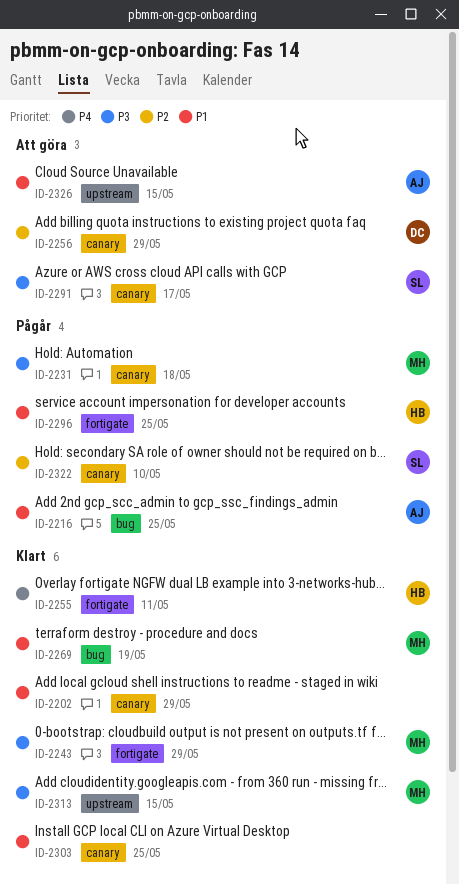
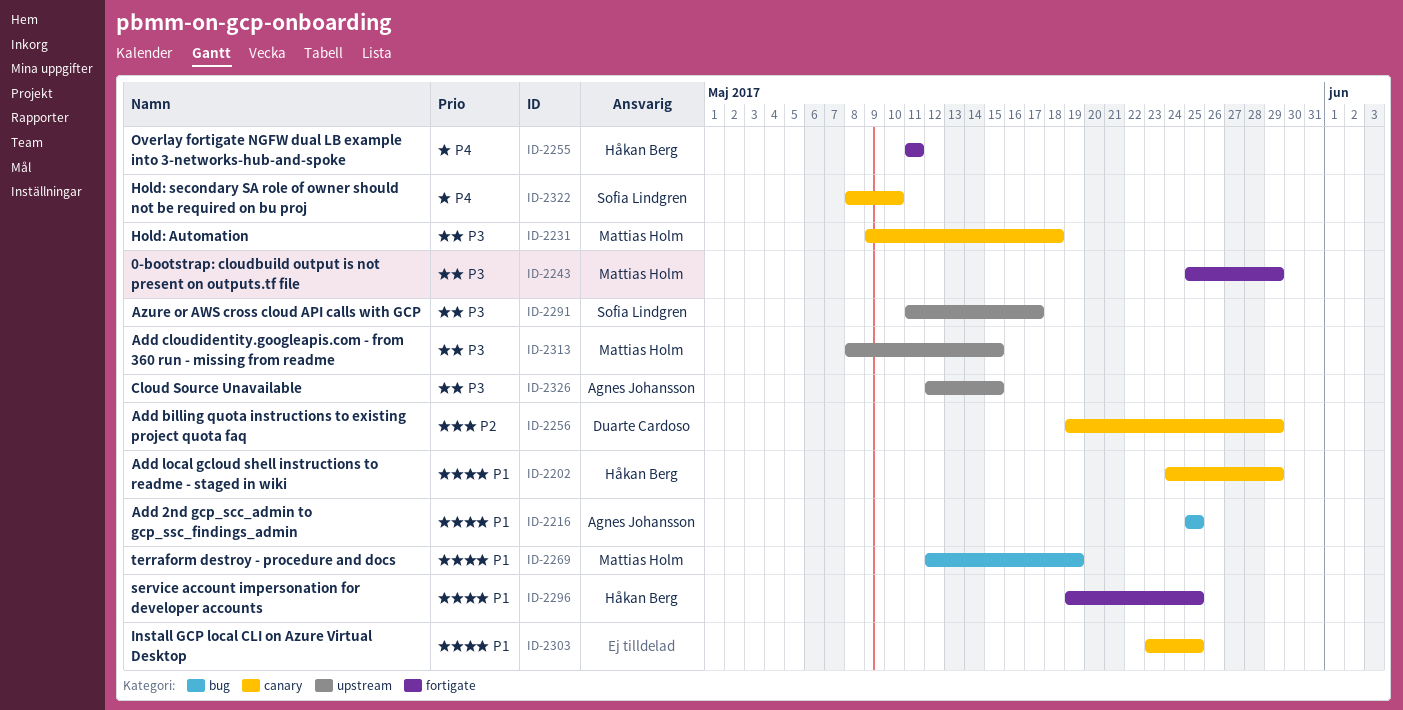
ID-2202, owner: none -> Håkan Berg
ID-2291, label: canary -> upstream
ID-2322, priority: P2 -> P4
ID-2326, priority: P1 -> P3

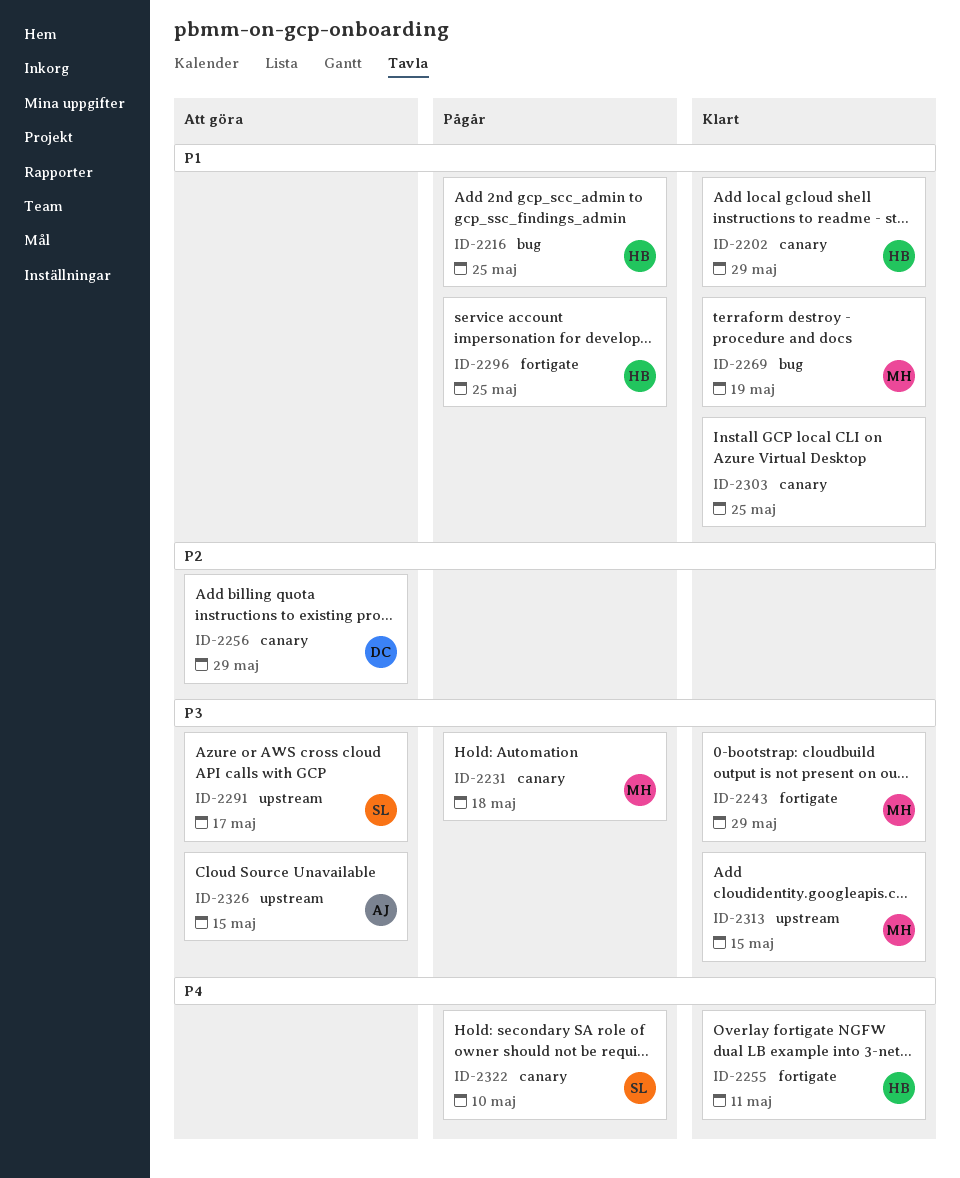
ID-2216, owner: Agnes Johansson -> Håkan Berg

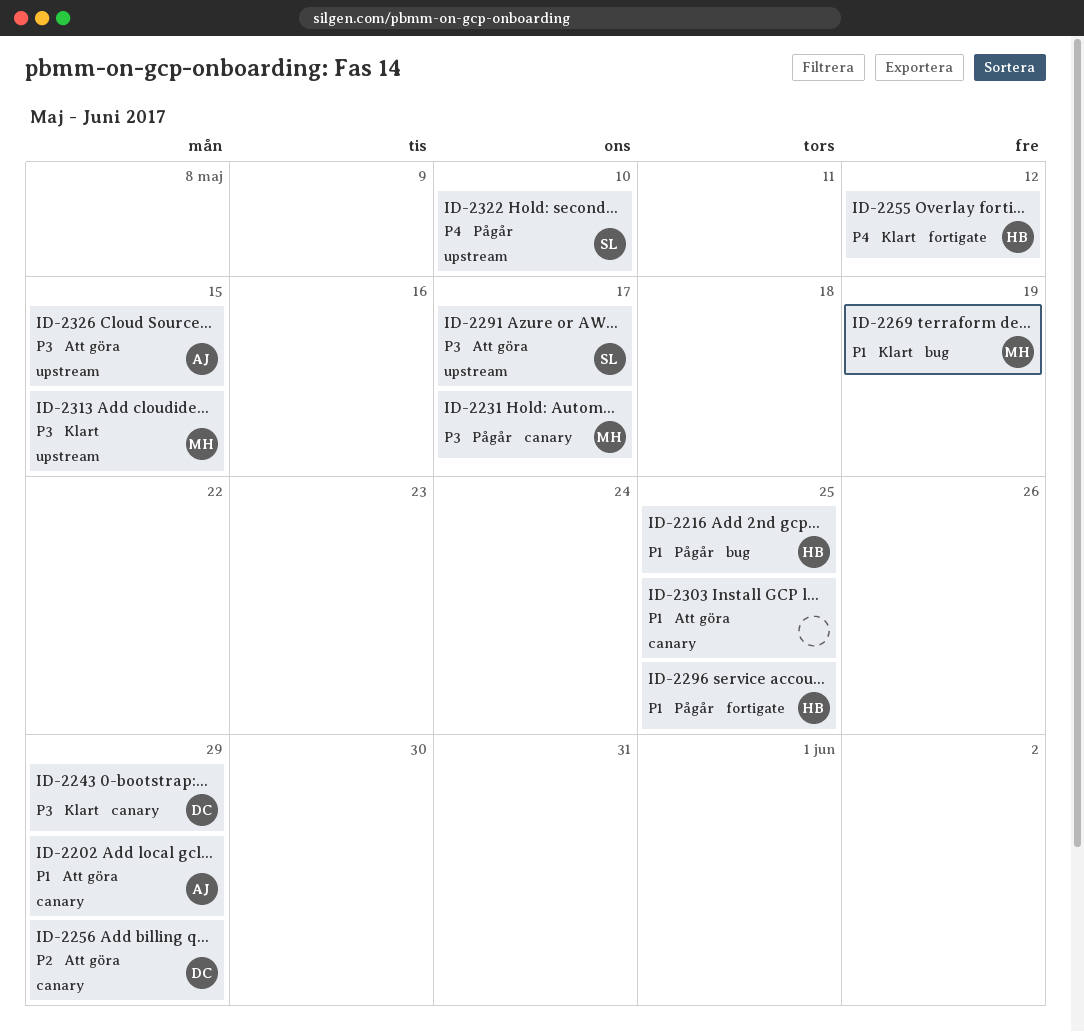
ID-2202, status: Klart -> Att göra
ID-2202, owner: HB -> AJ
ID-2231, due: May 18 -> May 17
ID-2243, owner: MH -> DC
ID-2243, label: fortigate -> canary
ID-2255, due: May 11 -> May 12
ID-2303, status: Klart -> Att göra
ID-2322, label: canary -> upstream

